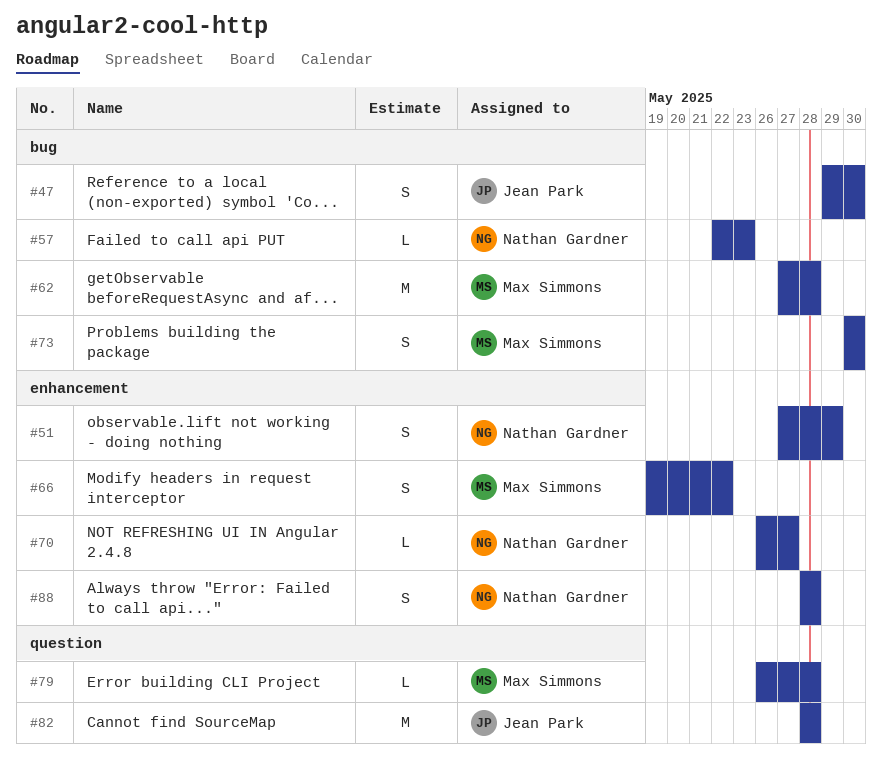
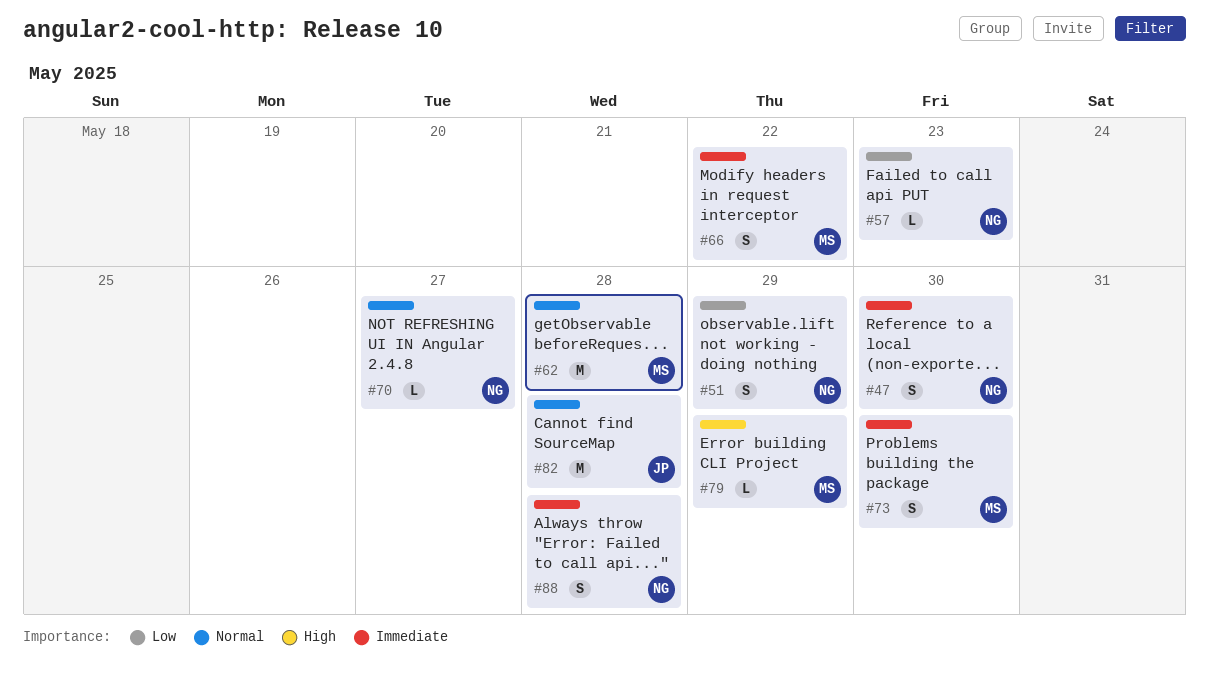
#47, owner: Jean Park -> Nathan Gardner
#79, due: May 28 -> May 29

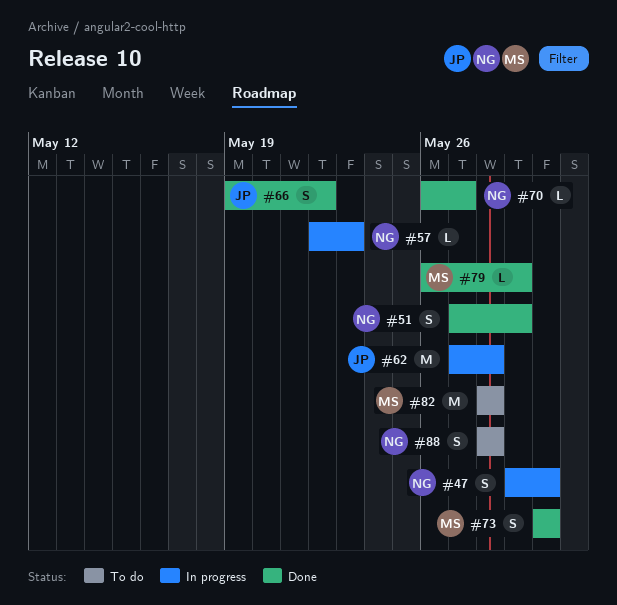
#62, owner: MS -> JP
#66, owner: MS -> JP
#82, owner: JP -> MS

